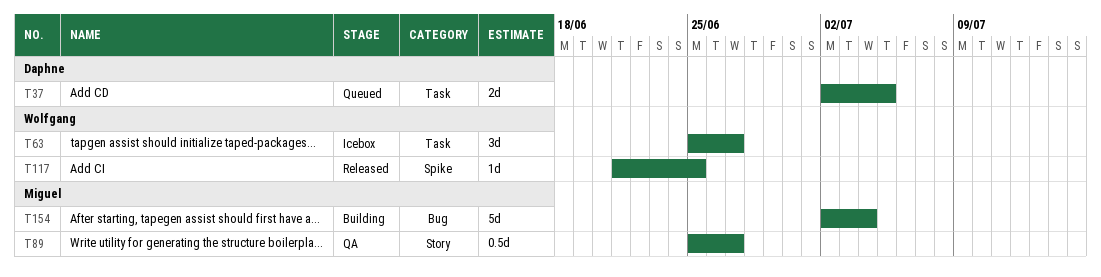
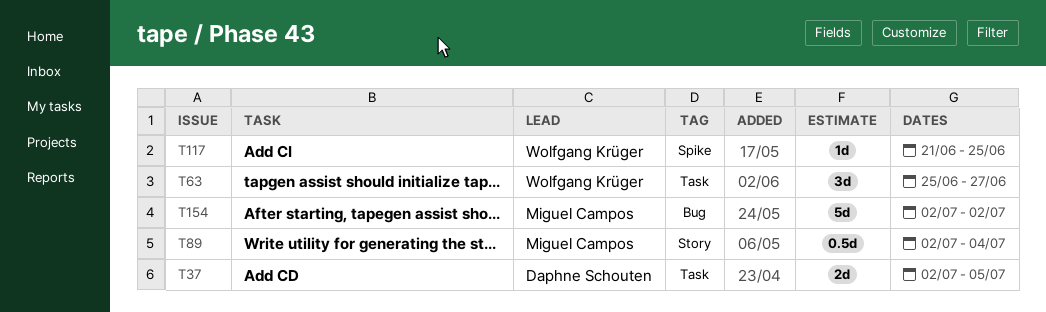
T89, start: Jun 25 -> Jul 2
T89, due: Jun 27 -> Jul 4
T154, due: Jul 4 -> Jul 2

